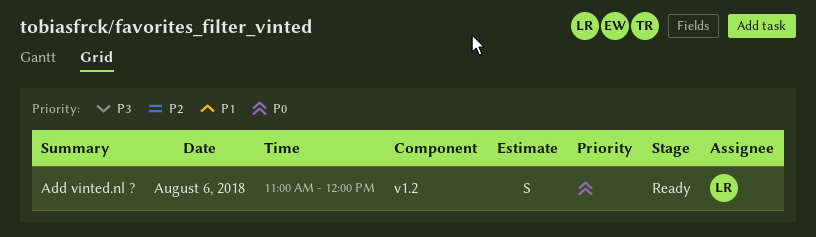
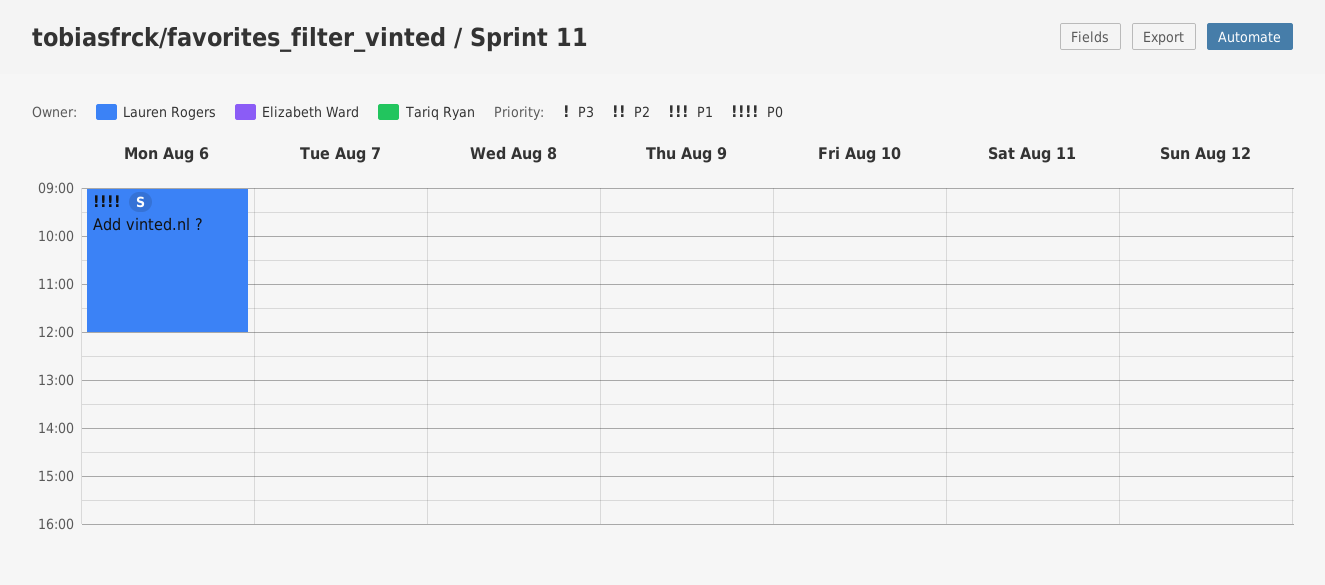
Add vinted.nl ?, begins: 11:00 -> 09:00

